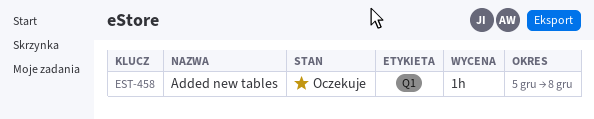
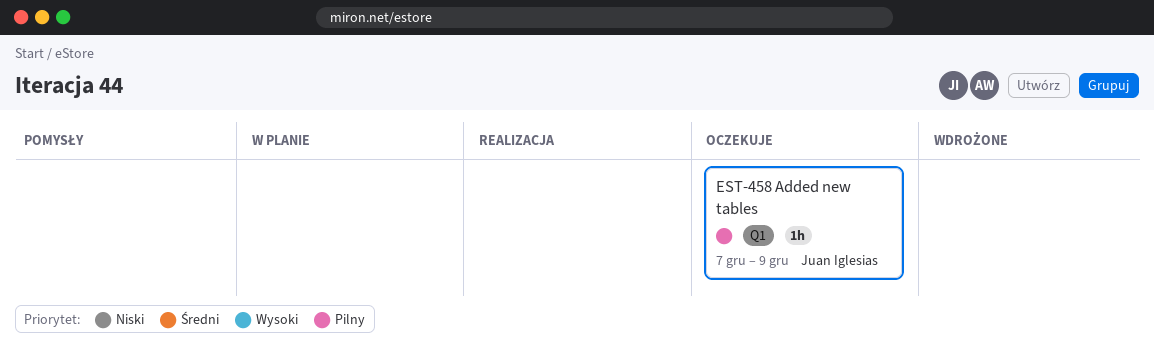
EST-458, start: Dec 5 -> Dec 7
EST-458, due: Dec 8 -> Dec 9

